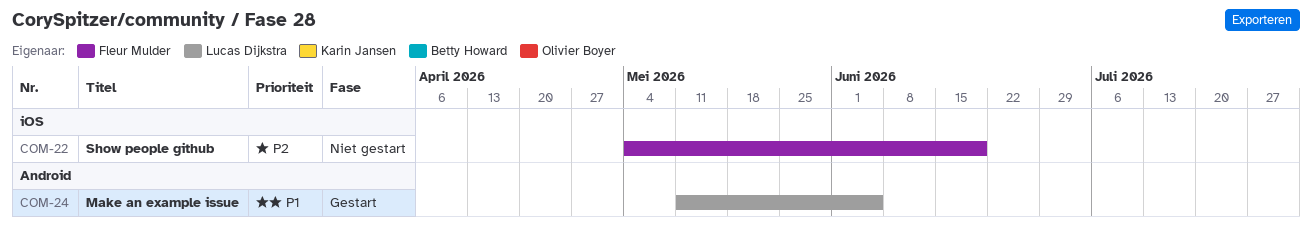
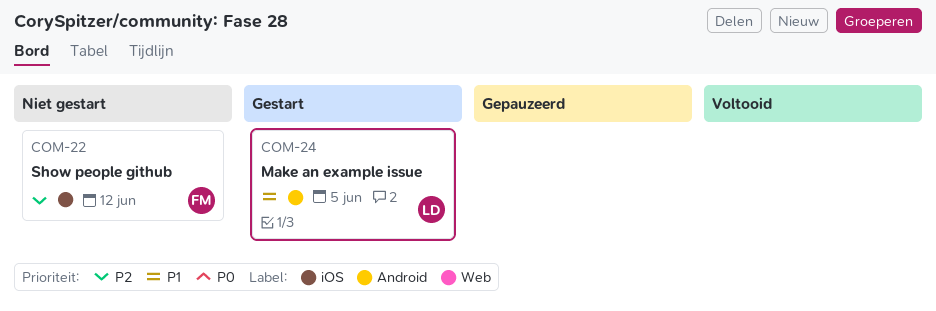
COM-22, due: Jun 19 -> Jun 12

